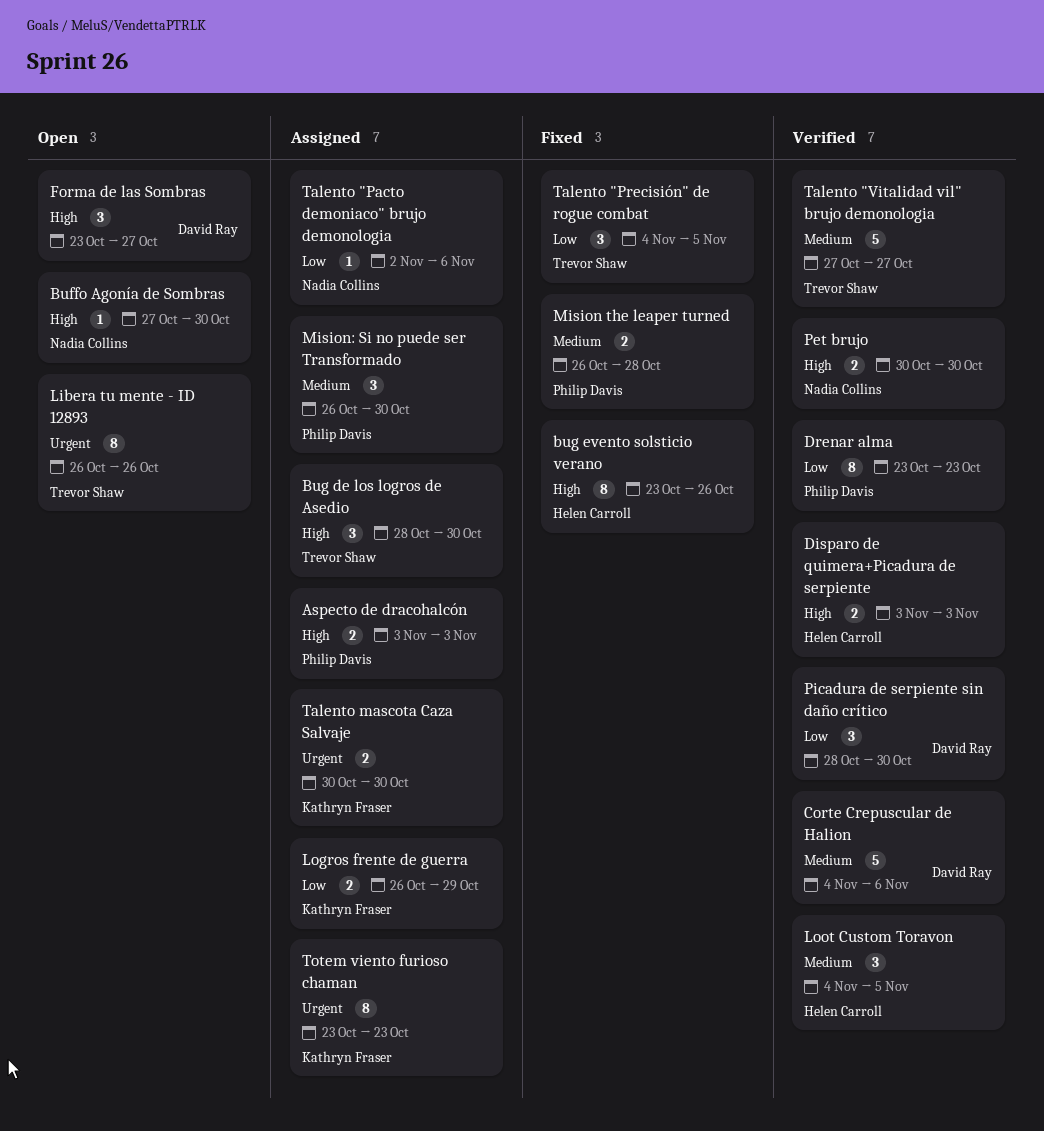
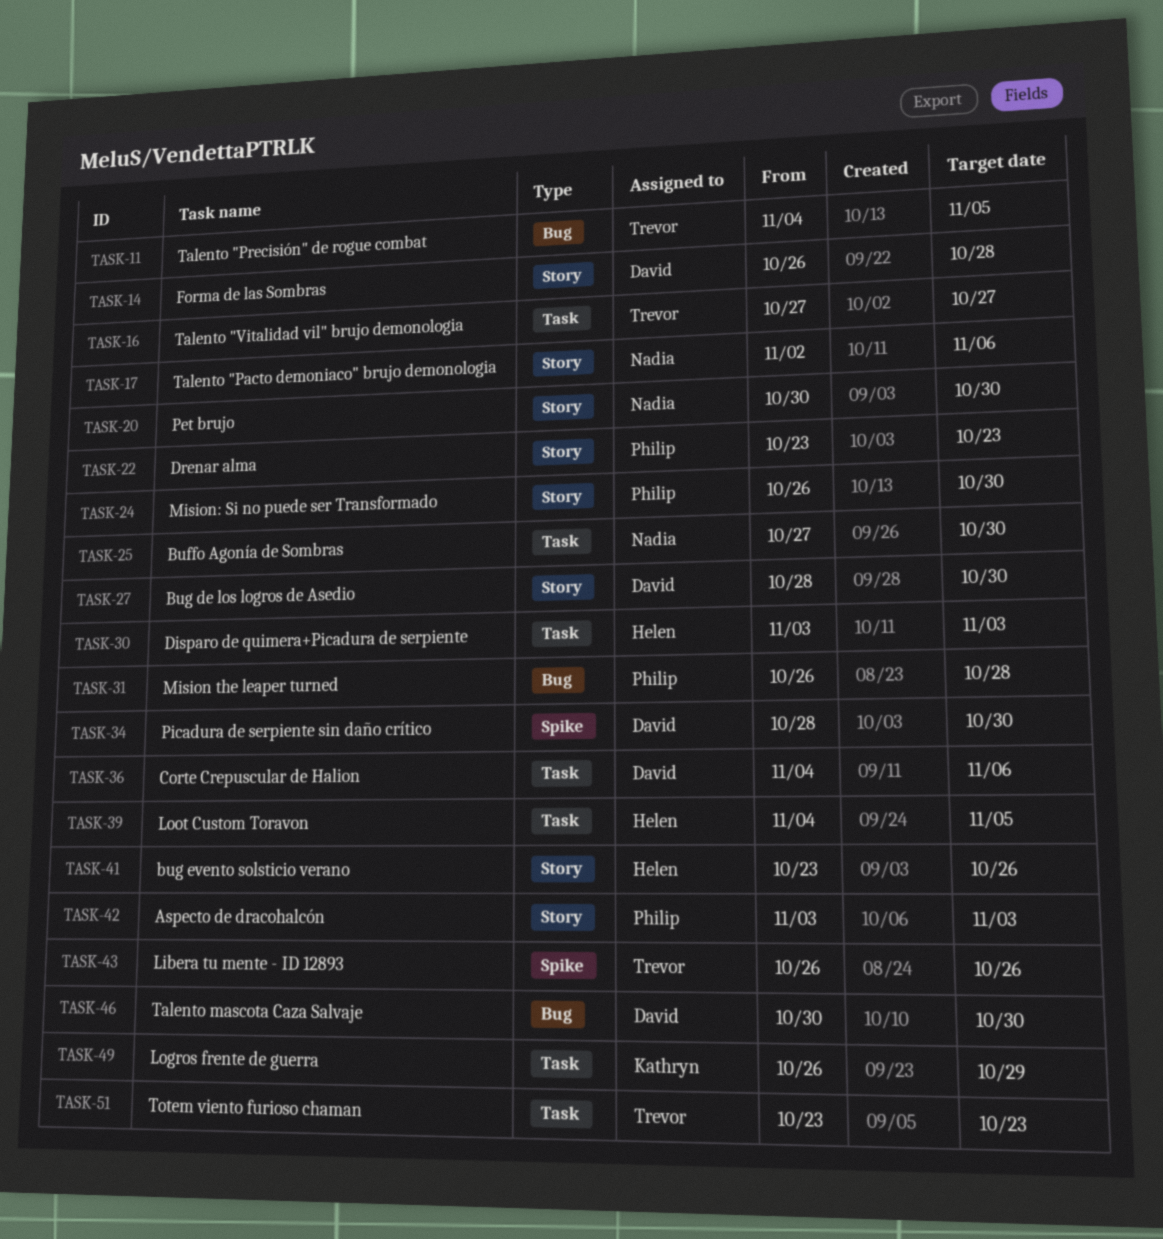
Bug de los logros de Asedio, owner: Trevor Shaw -> David Ray
Forma de las Sombras, start: Oct 23 -> Oct 26
Forma de las Sombras, due: Oct 27 -> Oct 28
Talento mascota Caza Salvaje, owner: Kathryn Fraser -> David Ray
Totem viento furioso chaman, owner: Kathryn Fraser -> Trevor Shaw

